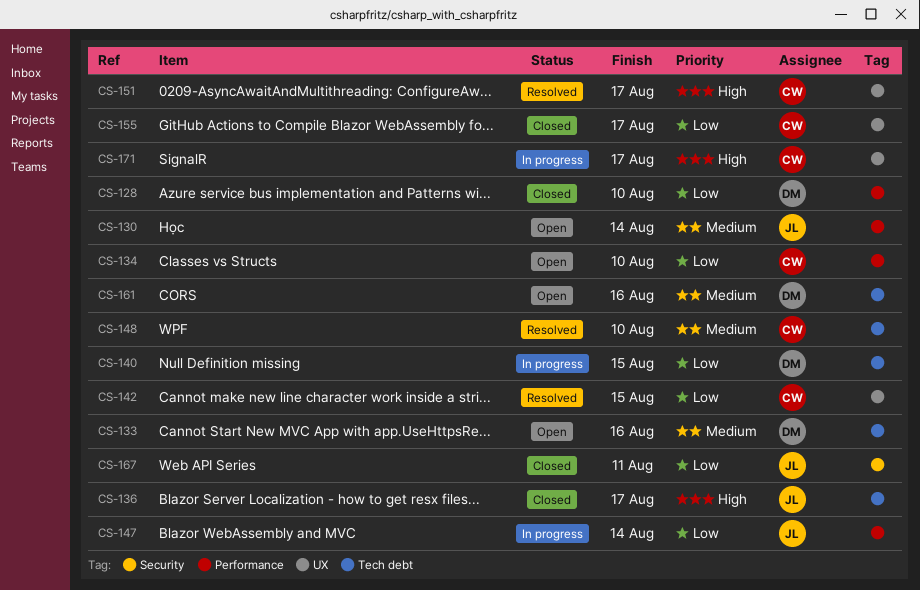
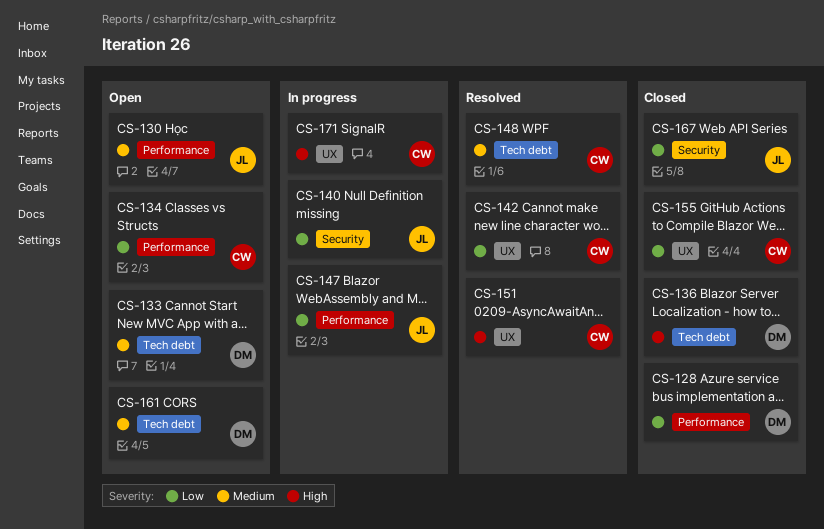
CS-136, owner: JL -> DM
CS-140, owner: DM -> JL
CS-140, label: Tech debt -> Security

